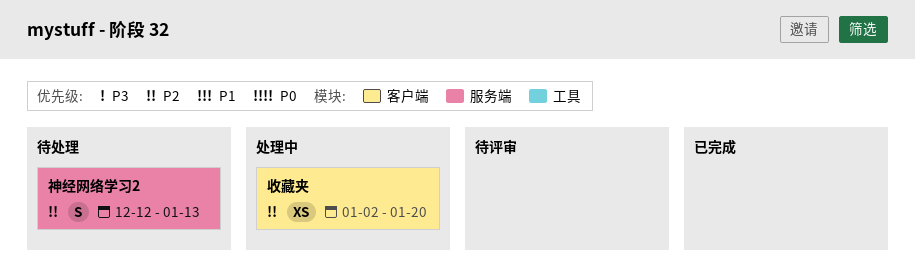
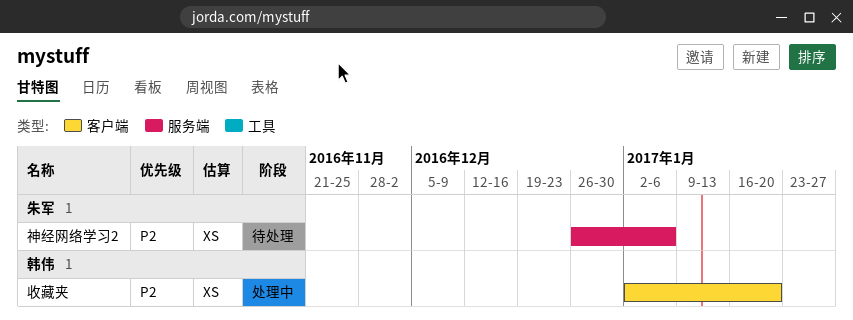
神经网络学习2, estimate: S -> XS
神经网络学习2, start: Dec 12 -> Dec 26
神经网络学习2, due: Jan 13 -> Jan 6

